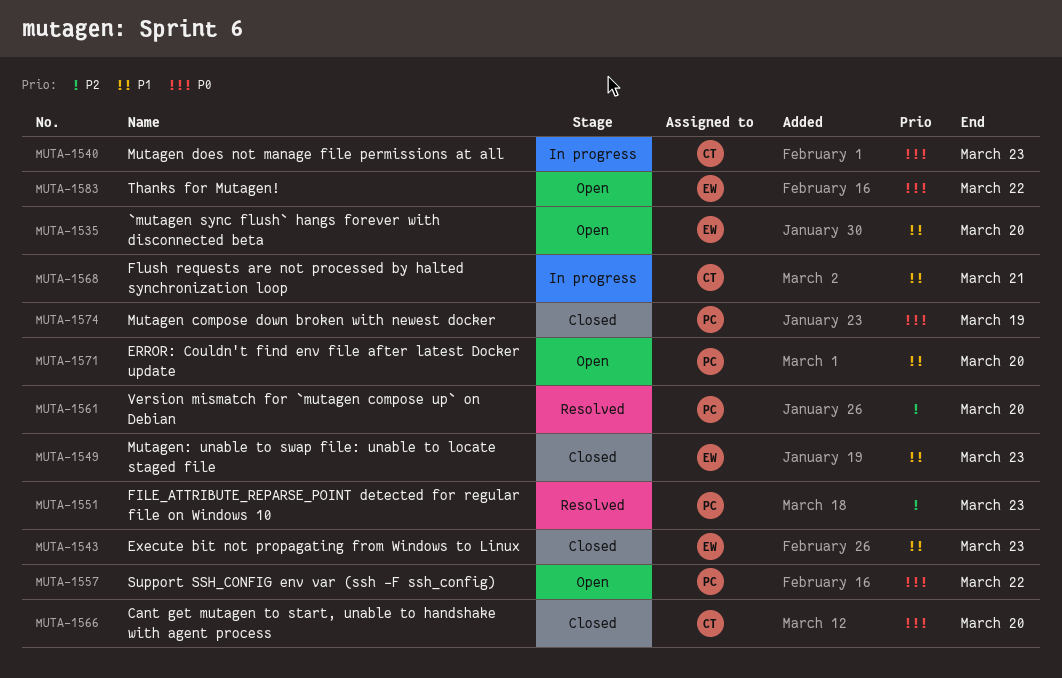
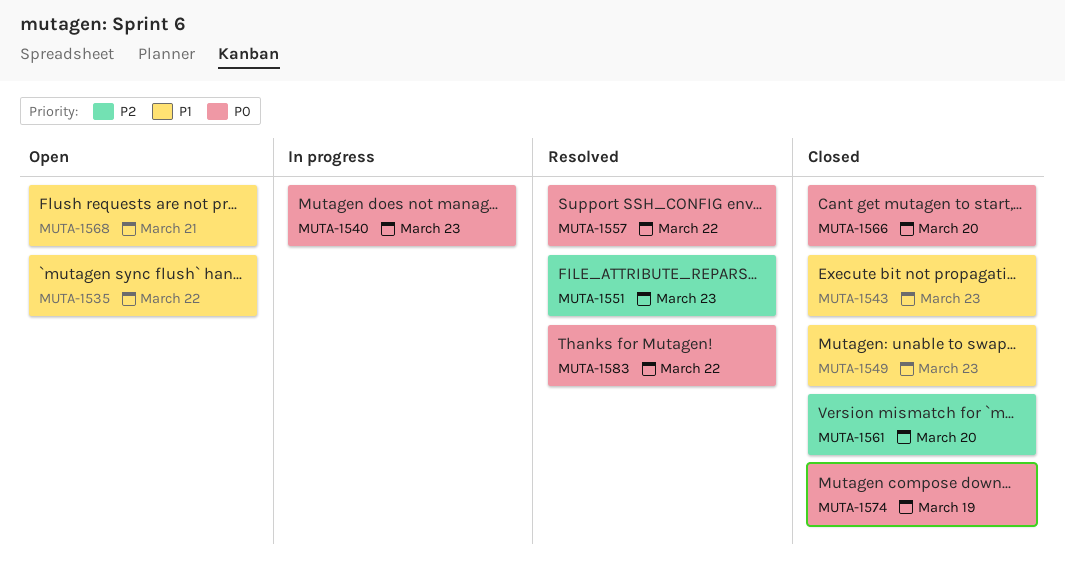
MUTA-1535, due: Mar 20 -> Mar 22
MUTA-1557, status: Open -> Resolved
MUTA-1561, status: Resolved -> Closed
MUTA-1568, status: In progress -> Open
MUTA-1571: present -> none
MUTA-1583, status: Open -> Resolved

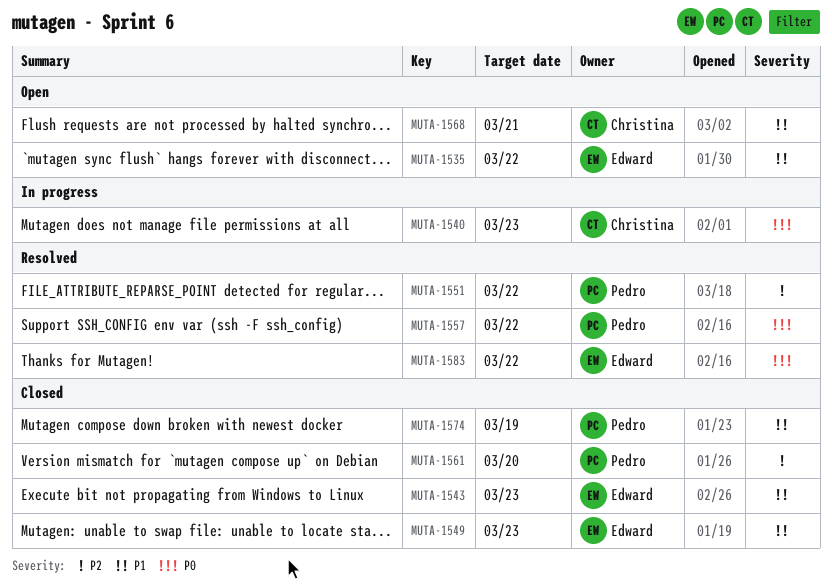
MUTA-1551, due: Mar 23 -> Mar 22
MUTA-1566: present -> none
MUTA-1574, priority: P0 -> P1

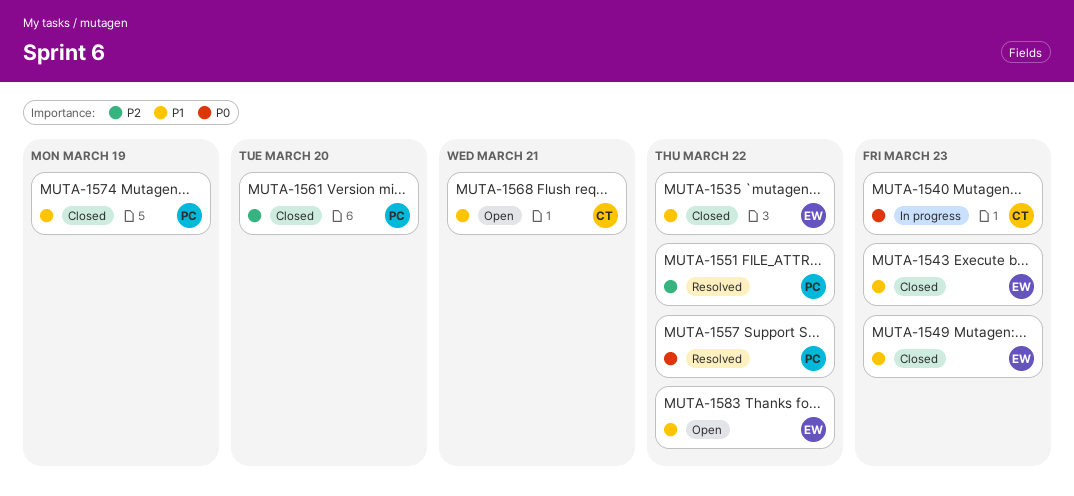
MUTA-1535, status: Open -> Closed
MUTA-1583, status: Resolved -> Open
MUTA-1583, priority: P0 -> P1

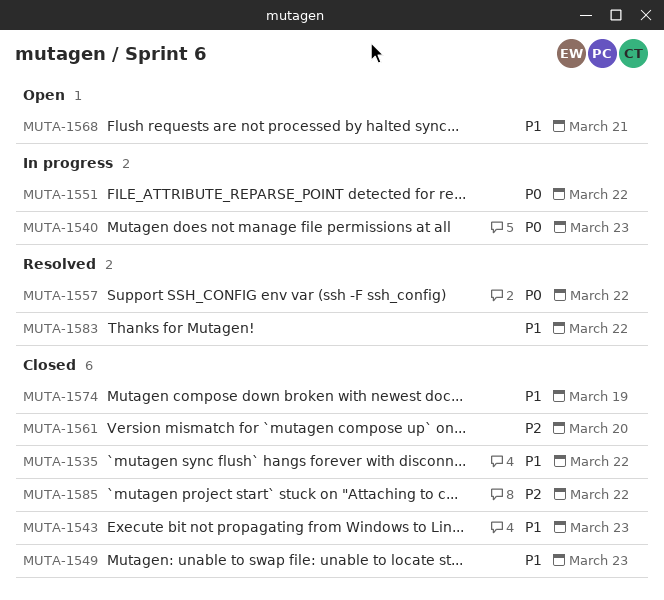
MUTA-1551, status: Resolved -> In progress
MUTA-1551, priority: P2 -> P0
MUTA-1583, status: Open -> Resolved
MUTA-1585: none -> present

